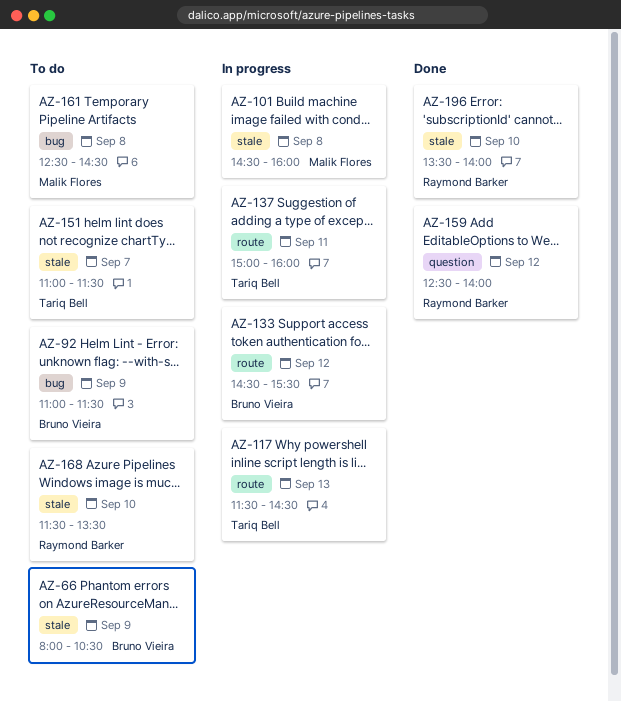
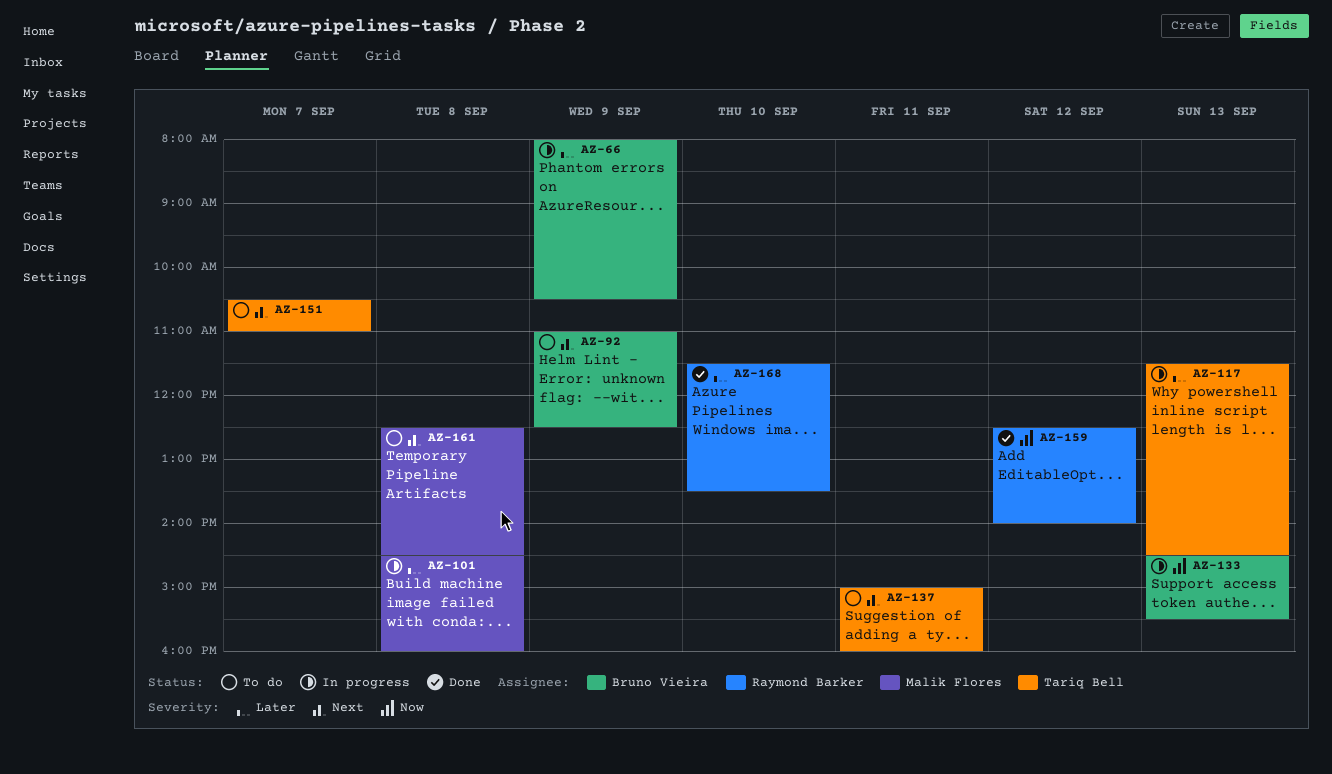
AZ-66, status: To do -> In progress
AZ-92, ends: 11:30 -> 12:30
AZ-133, day: Sep 12 -> Sep 13
AZ-137, status: In progress -> To do
AZ-151, begins: 11:00 -> 10:30
AZ-151, ends: 11:30 -> 11:00
AZ-168, status: To do -> Done
AZ-196: present -> none

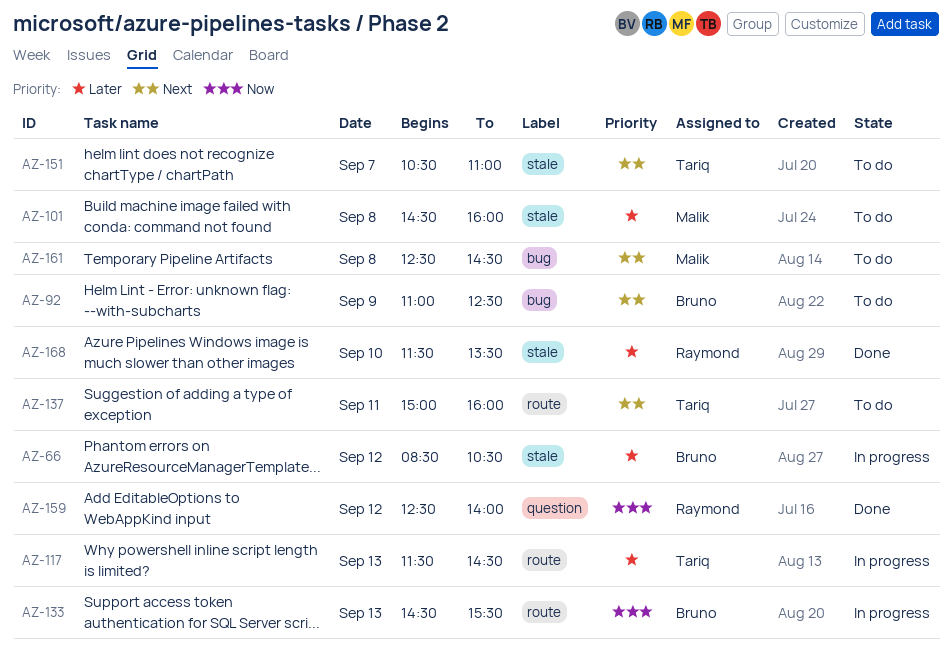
AZ-66, day: Sep 9 -> Sep 12
AZ-66, begins: 08:00 -> 08:30
AZ-101, status: In progress -> To do

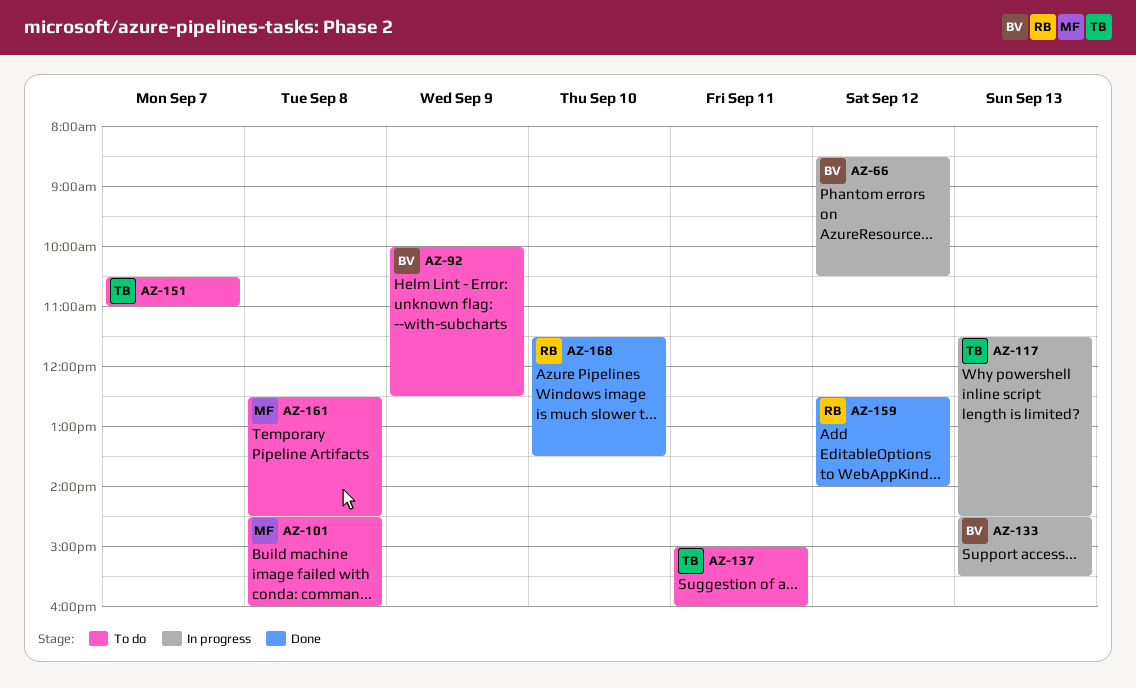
AZ-92, begins: 11:00 -> 10:00

